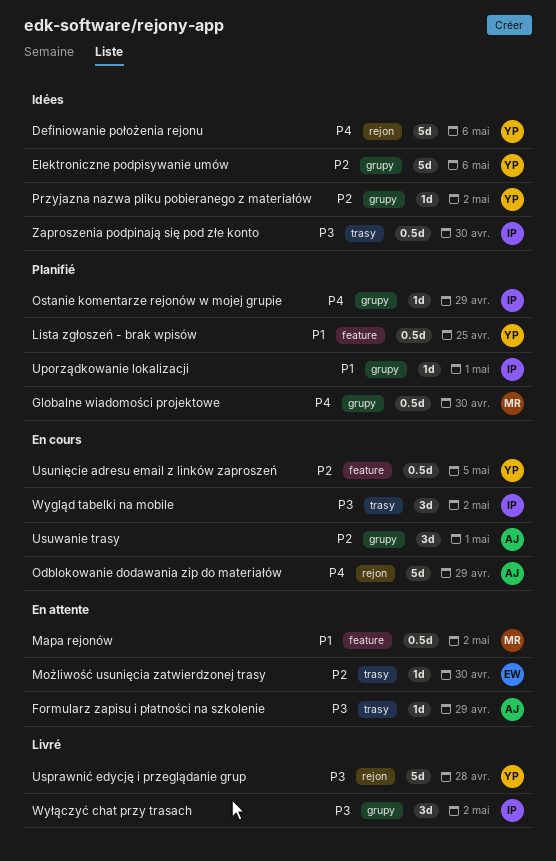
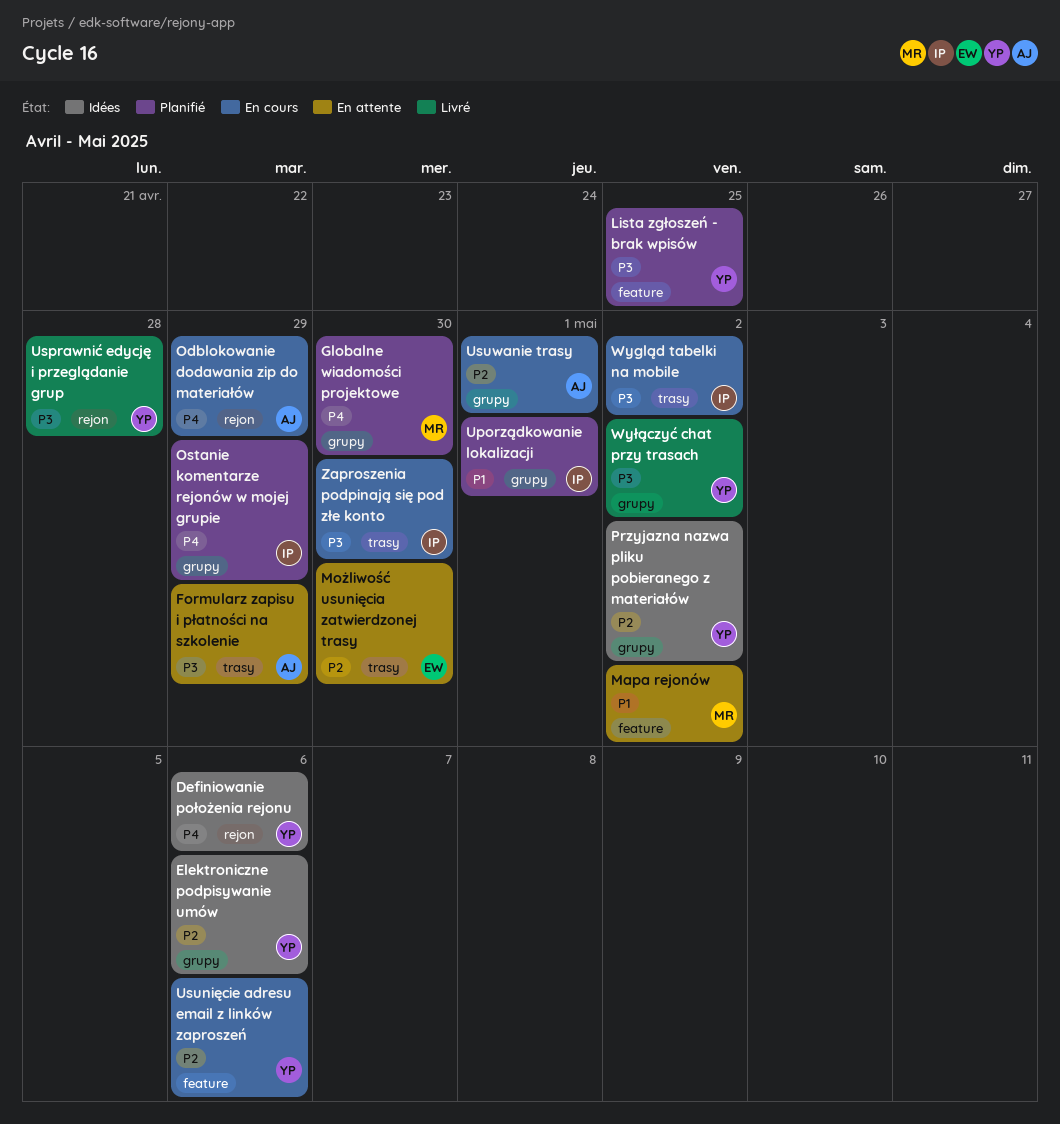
Lista zgłoszeń - brak wpisów, priority: P1 -> P3
Usunięcie adresu email z linków zaproszeń, due: May 5 -> May 6
Wyłączyć chat przy trasach, owner: IP -> YP
Zaproszenia podpinają się pod złe konto, status: Idées -> En cours

